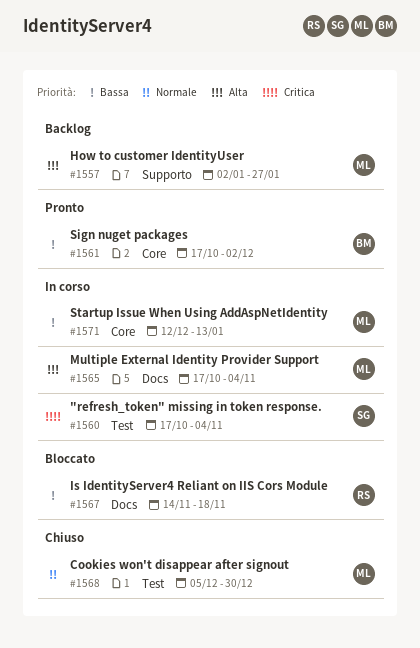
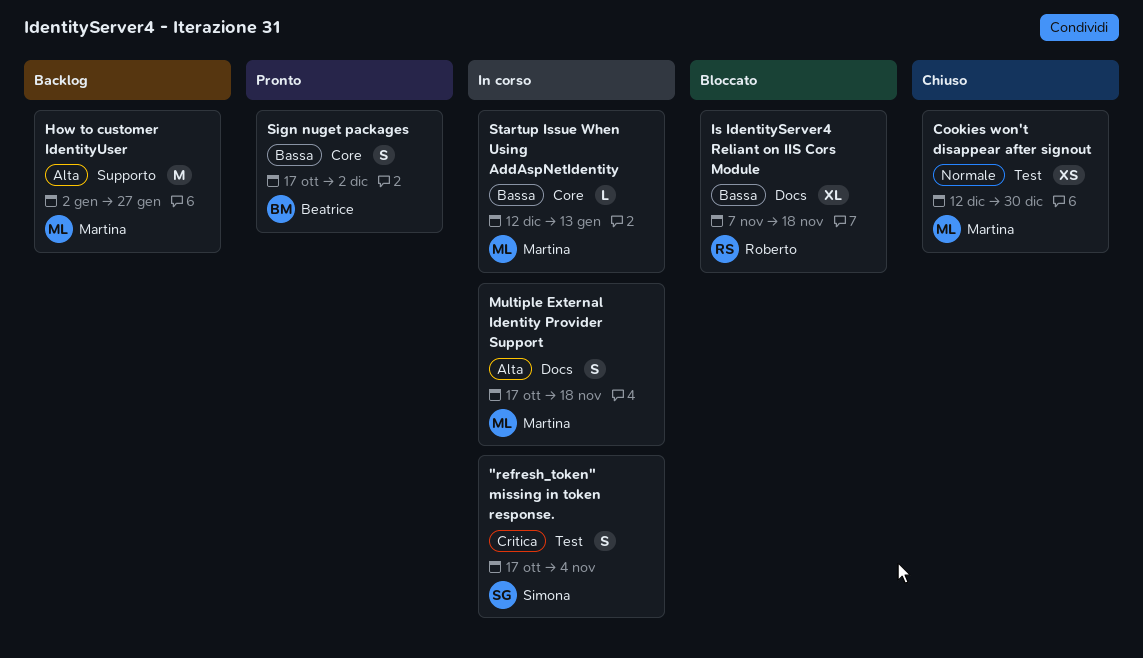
Cookies won't disappear after signout, start: Dec 5 -> Dec 12
Is IdentityServer4 Reliant on IIS Cors Module, start: Nov 14 -> Nov 7
Multiple External Identity Provider Support, due: Nov 4 -> Nov 18

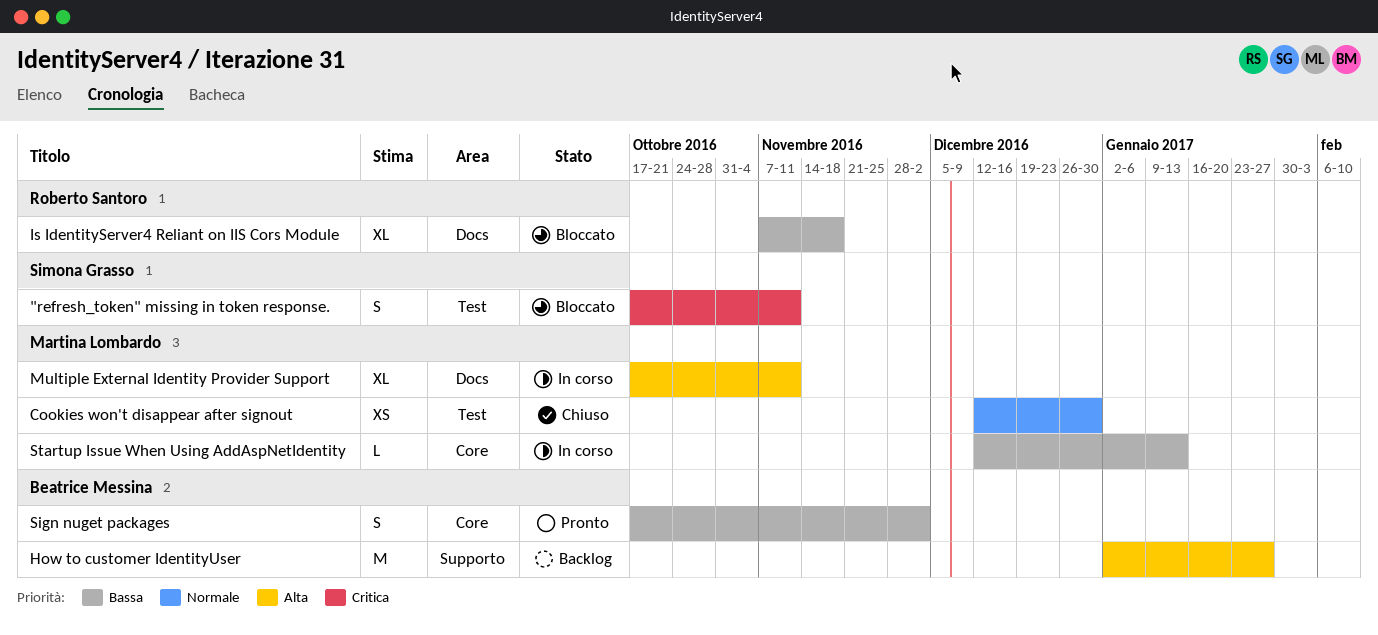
"refresh_token" missing in token response., status: In corso -> Bloccato
"refresh_token" missing in token response., due: Nov 4 -> Nov 11
How to customer IdentityUser, owner: Martina Lombardo -> Beatrice Messina
Multiple External Identity Provider Support, estimate: S -> XL
Multiple External Identity Provider Support, due: Nov 18 -> Nov 11

